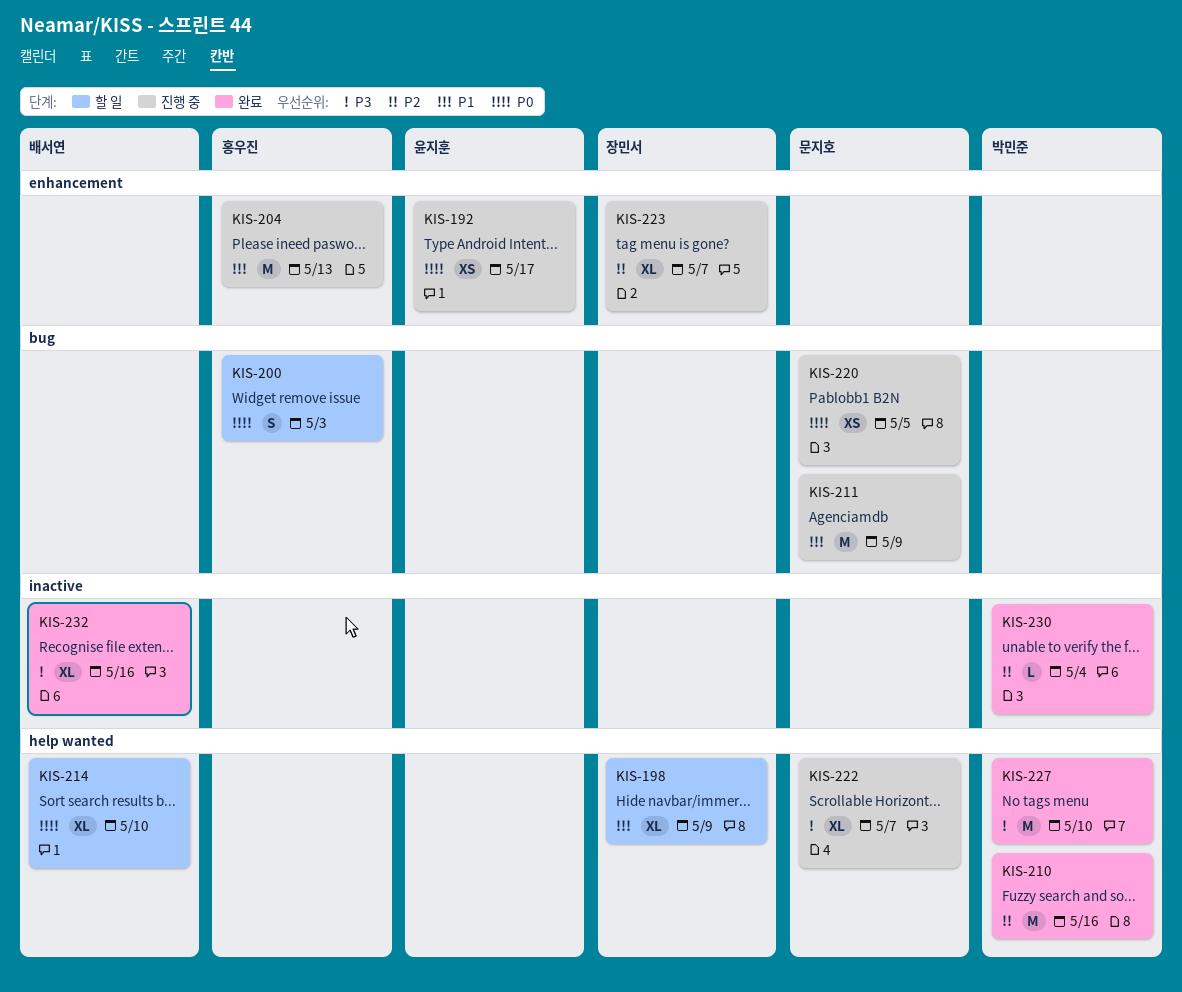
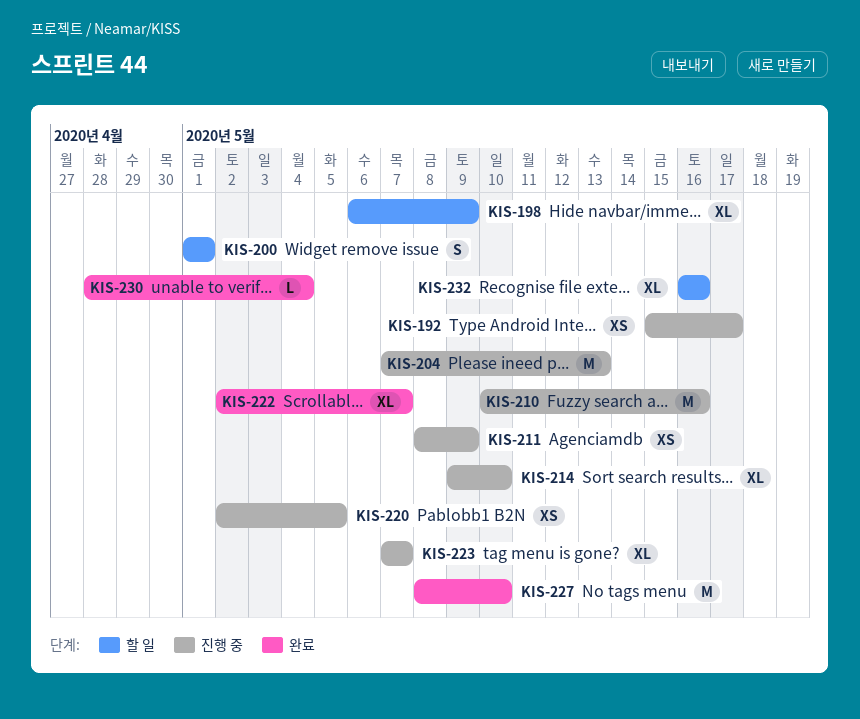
KIS-200, due: May 3 -> May 1
KIS-210, status: 완료 -> 진행 중
KIS-211, estimate: M -> XS
KIS-214, status: 할 일 -> 진행 중
KIS-222, status: 진행 중 -> 완료
KIS-232, status: 완료 -> 할 일

